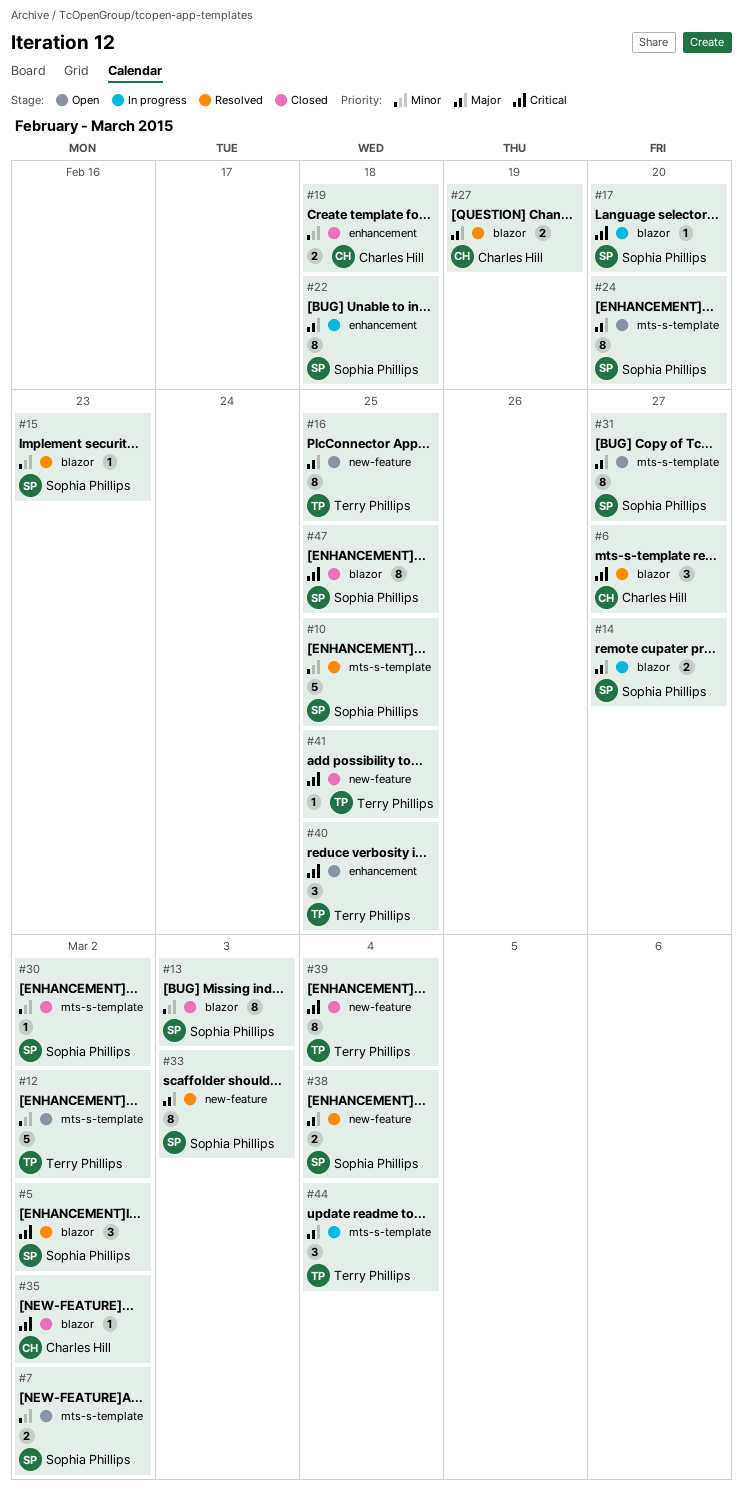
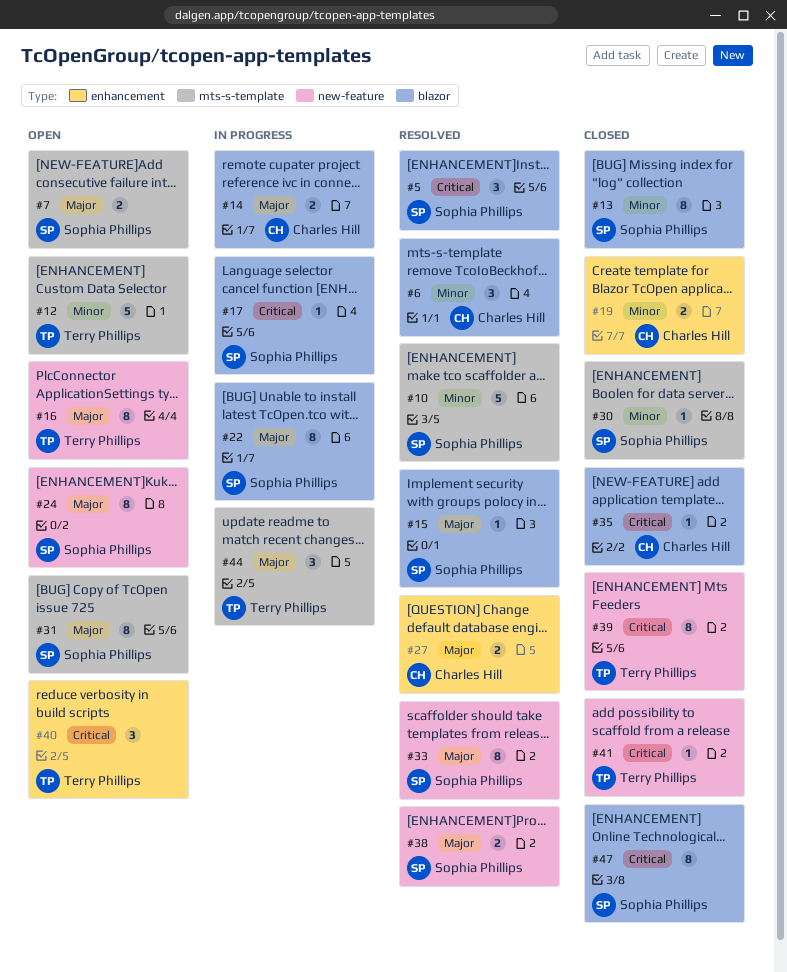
#6, priority: Critical -> Minor
#7, priority: Minor -> Major
#14, owner: Sophia Phillips -> Charles Hill
#15, priority: Minor -> Major
#22, label: enhancement -> blazor
#24, label: mts-s-template -> new-feature
#27, label: blazor -> enhancement

